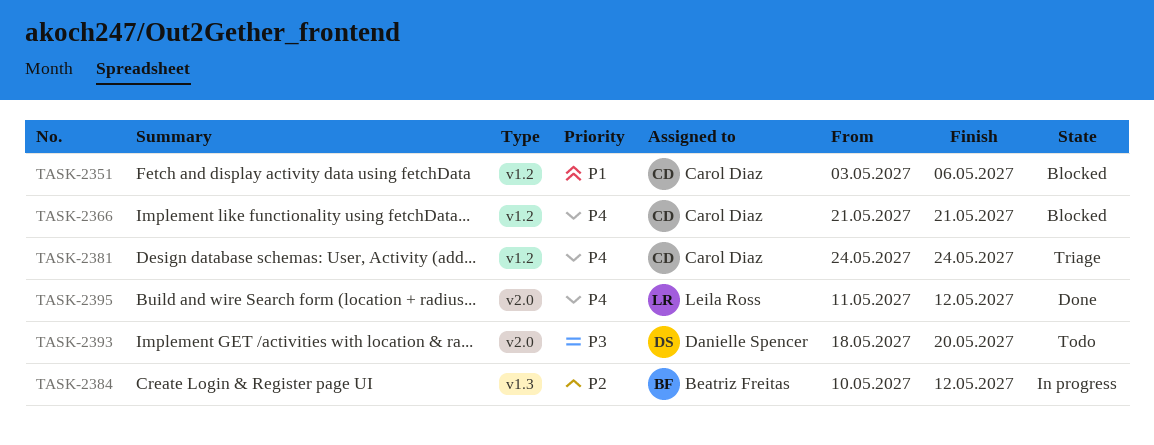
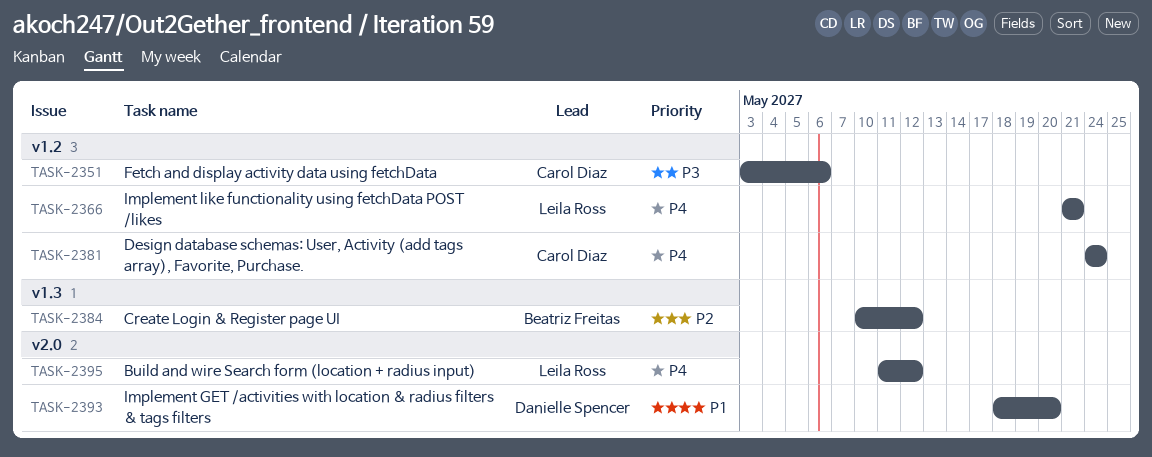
TASK-2351, priority: P1 -> P3
TASK-2366, owner: Carol Diaz -> Leila Ross
TASK-2393, priority: P3 -> P1

